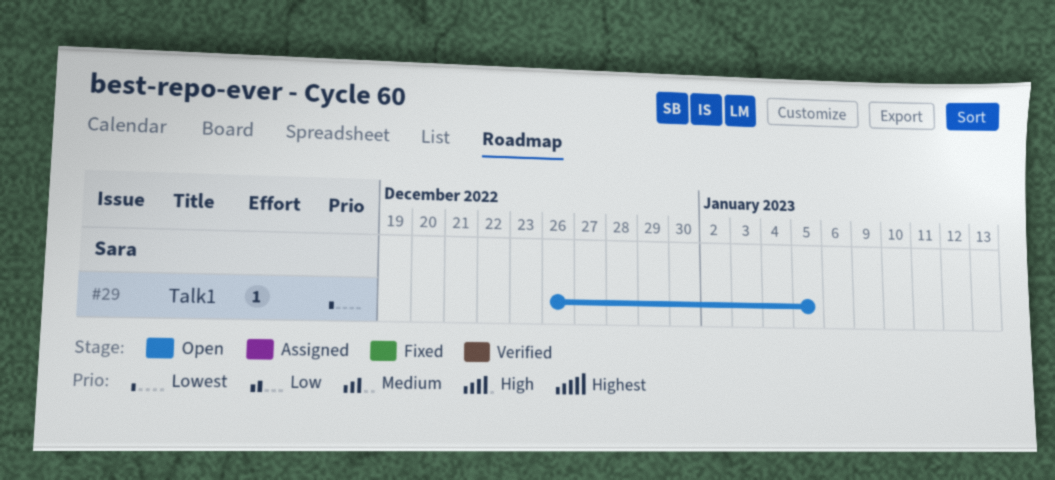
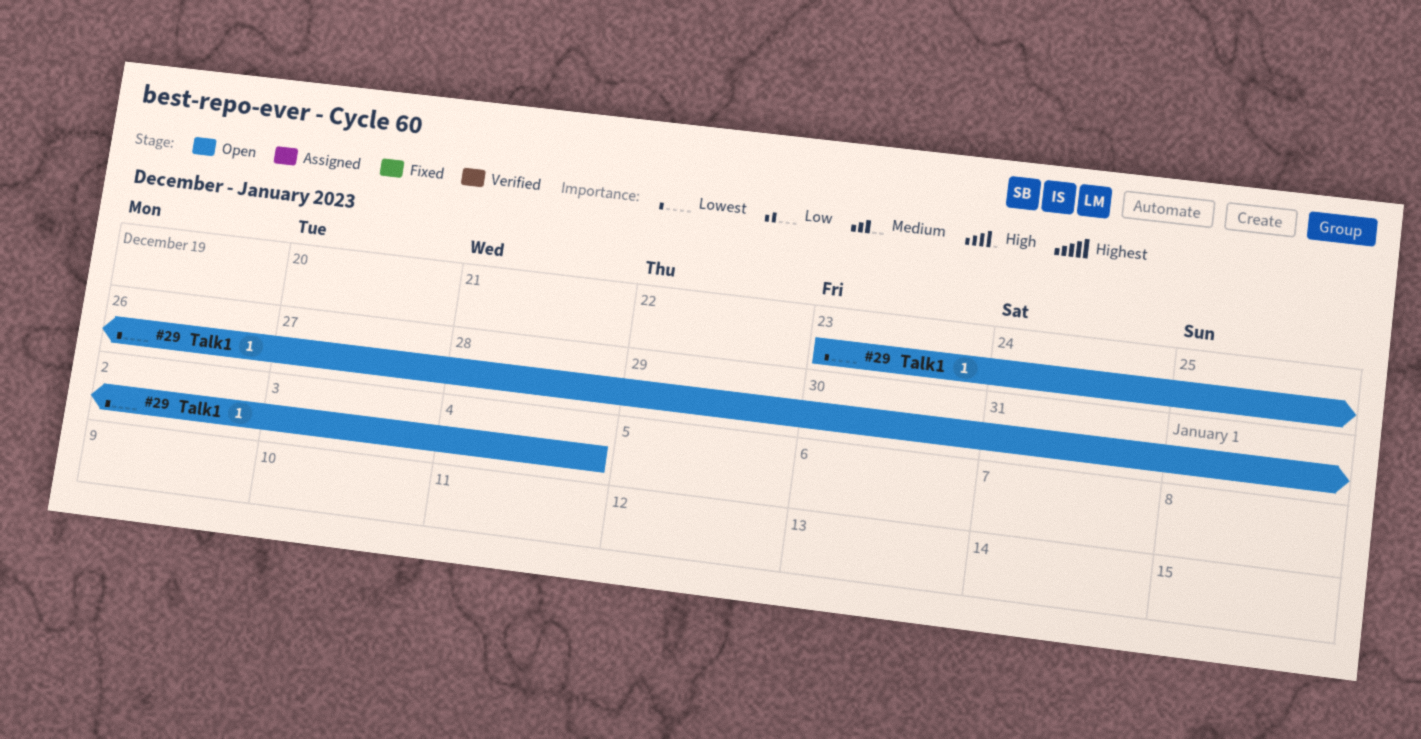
#29, start: Dec 26 -> Dec 23
#29, due: Jan 5 -> Jan 4

